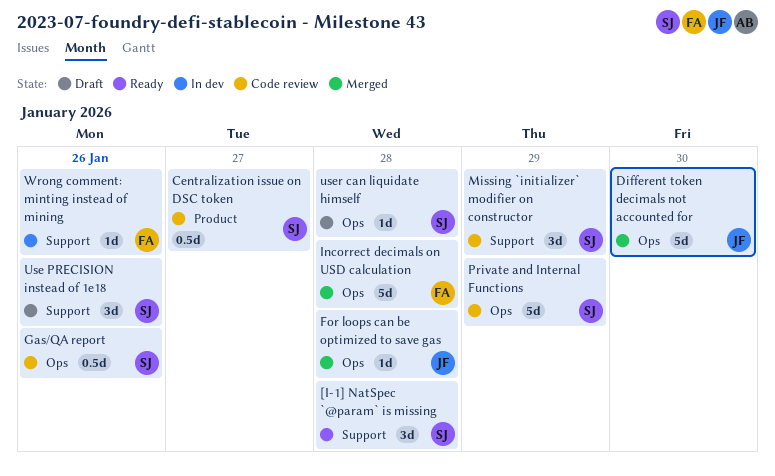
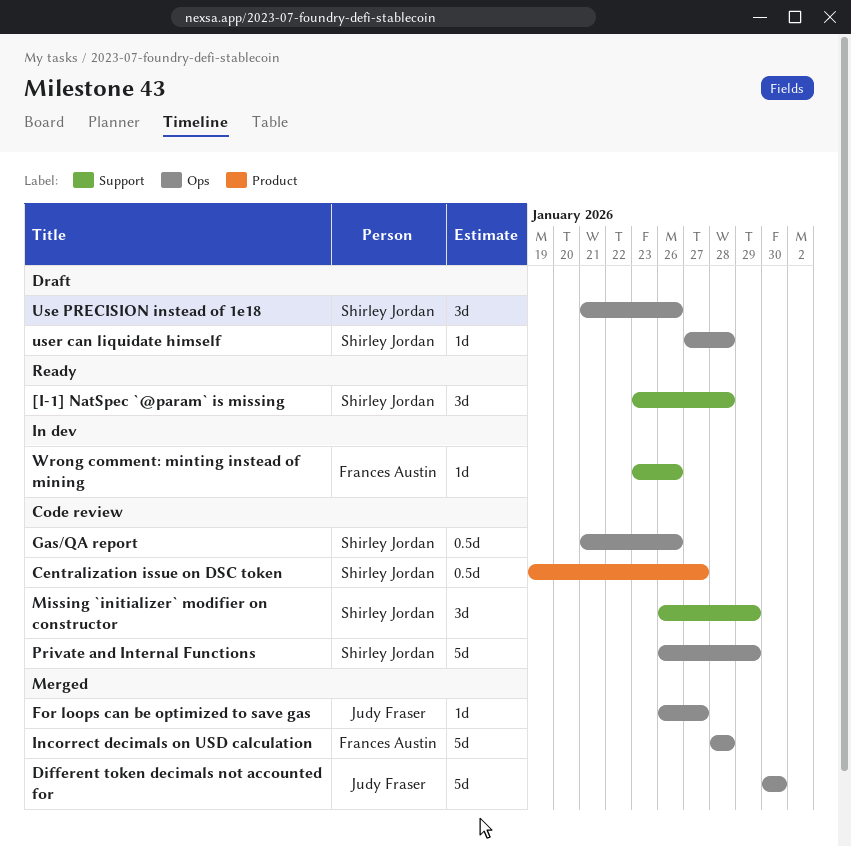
For loops can be optimized to save gas, due: Jan 28 -> Jan 27
Use PRECISION instead of 1e18, label: Support -> Ops

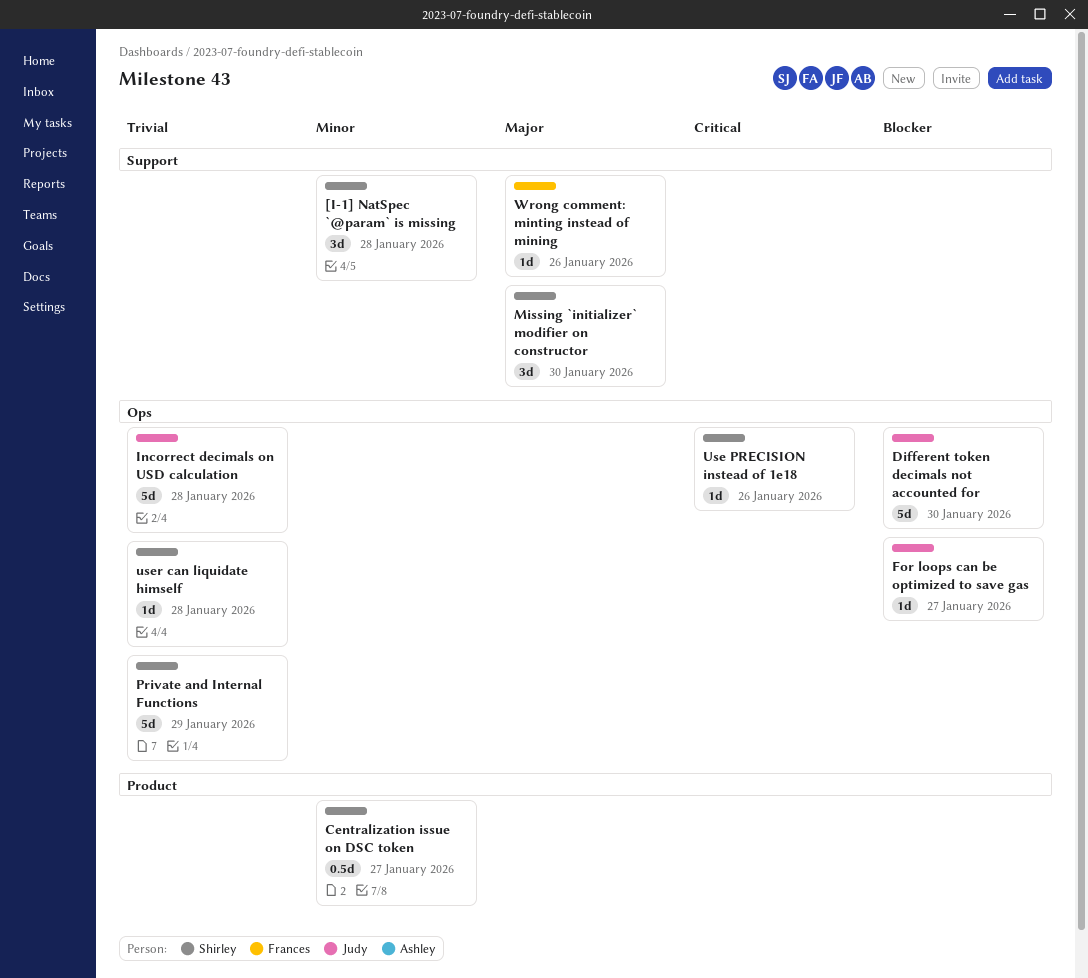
Gas/QA report: present -> none
Incorrect decimals on USD calculation, owner: Frances Austin -> Judy Fraser
Missing `initializer` modifier on constructor, due: Jan 29 -> Jan 30
Use PRECISION instead of 1e18, estimate: 3d -> 1d

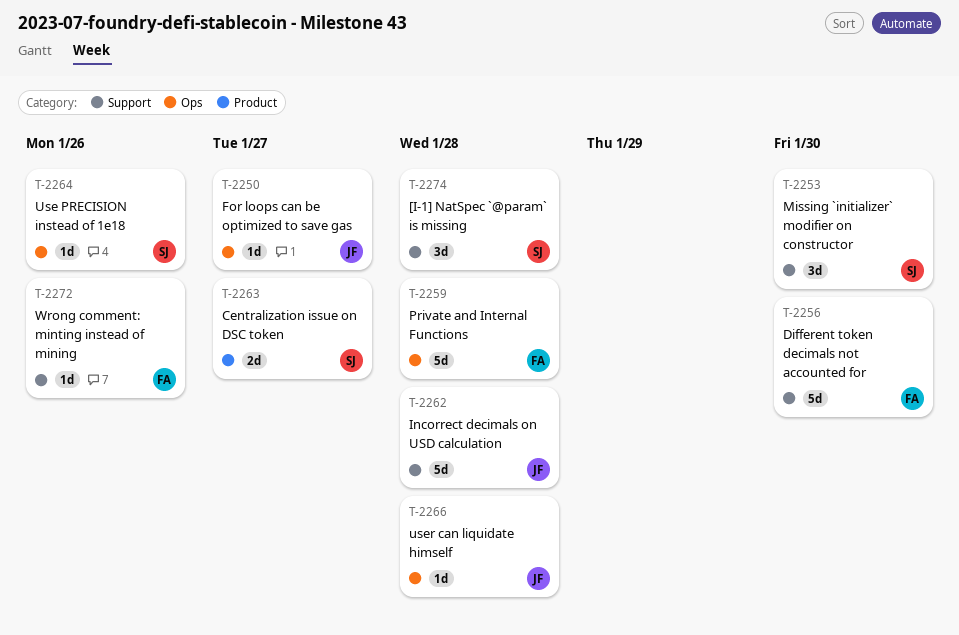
Centralization issue on DSC token, estimate: 0.5d -> 2d
Different token decimals not accounted for, owner: Judy -> Frances
Different token decimals not accounted for, label: Ops -> Support
Incorrect decimals on USD calculation, label: Ops -> Support
Private and Internal Functions, owner: Shirley -> Frances
Private and Internal Functions, due: Jan 29 -> Jan 28
user can liquidate himself, owner: Shirley -> Judy

